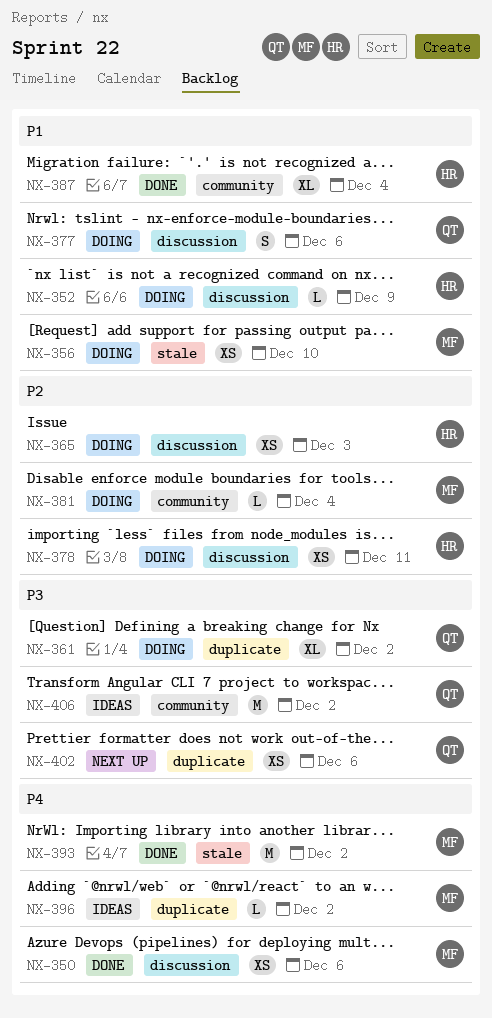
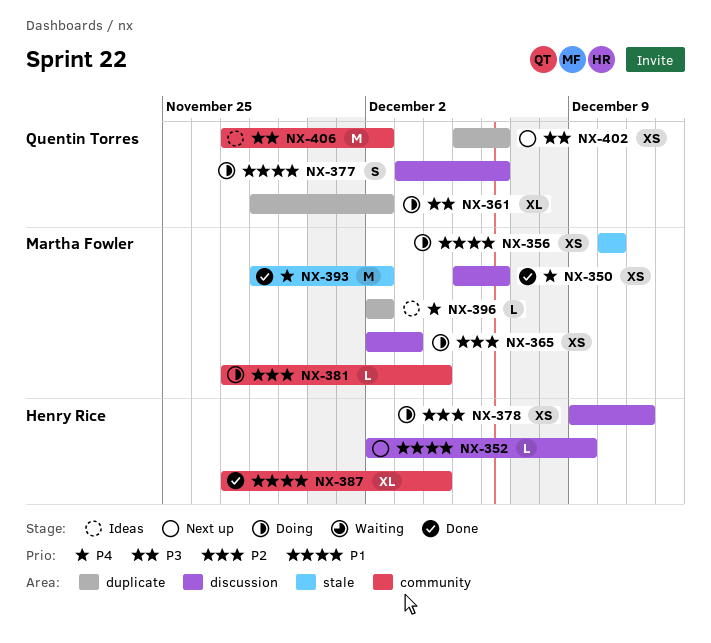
NX-352, status: Doing -> Next up
NX-365, owner: Henry Rice -> Martha Fowler

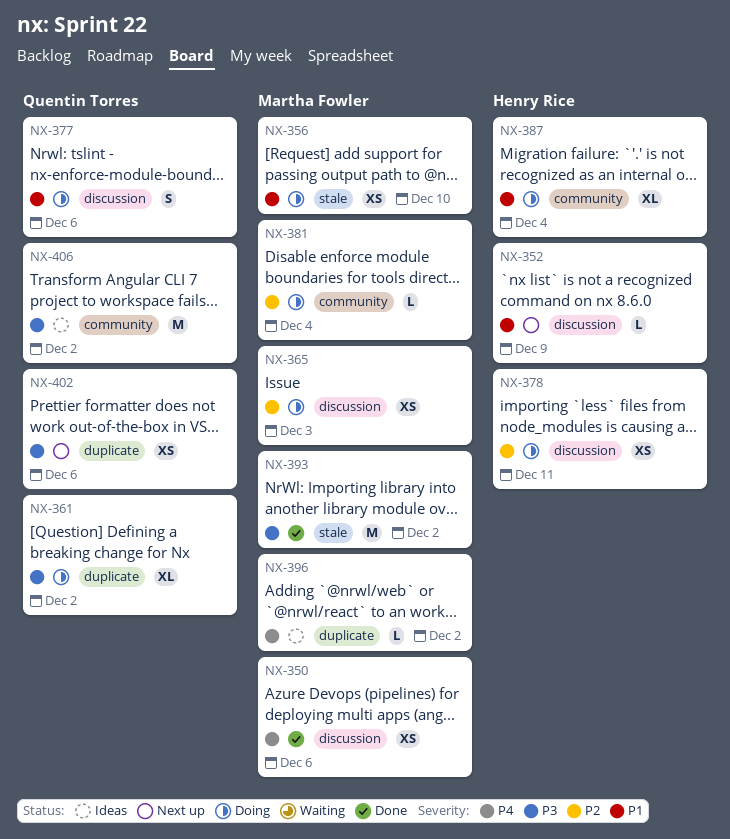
NX-387, status: Done -> Doing
NX-393, priority: P4 -> P3

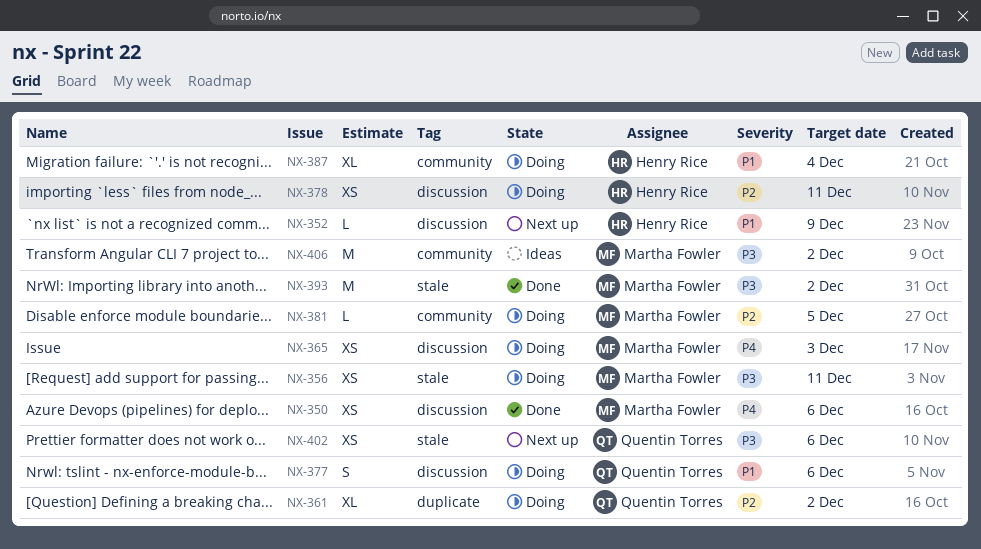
NX-356, priority: P1 -> P3
NX-356, due: Dec 10 -> Dec 11
NX-361, priority: P3 -> P2
NX-365, priority: P2 -> P4
NX-381, due: Dec 4 -> Dec 5
NX-396: present -> none
NX-402, label: duplicate -> stale
NX-406, owner: Quentin Torres -> Martha Fowler

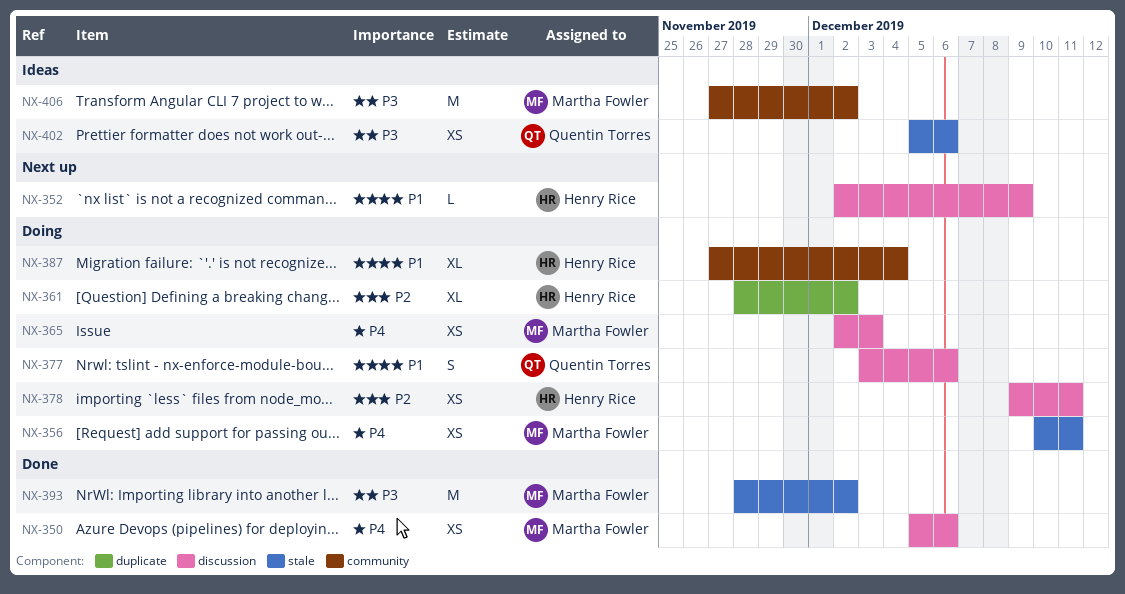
NX-356, priority: P3 -> P4
NX-361, owner: Quentin Torres -> Henry Rice
NX-381: present -> none
NX-402, status: Next up -> Ideas

